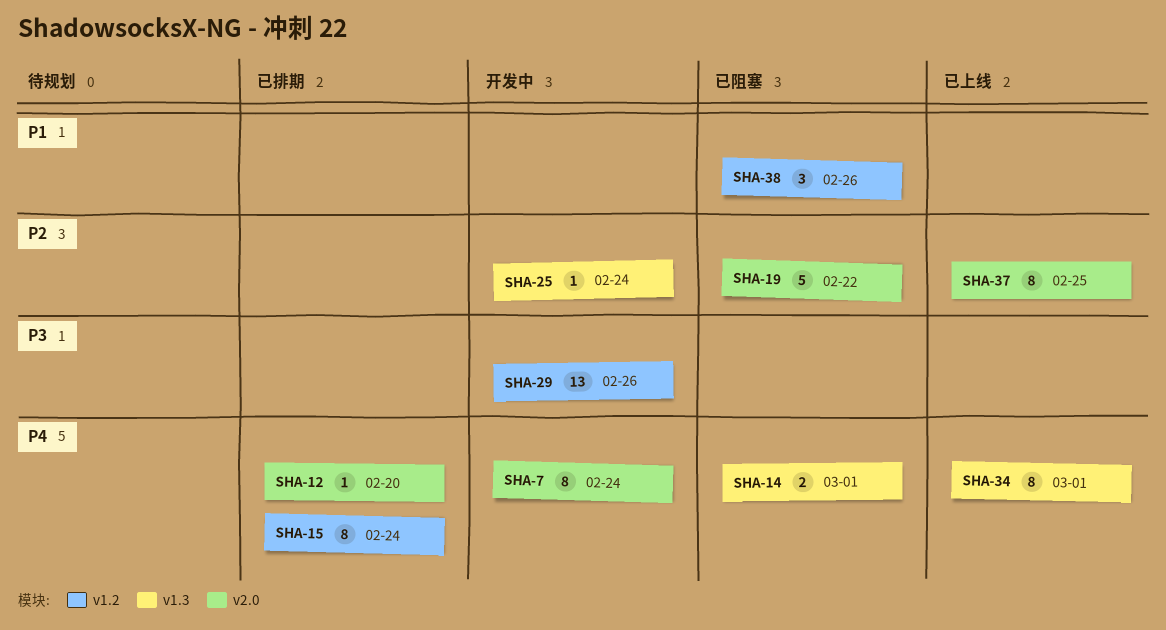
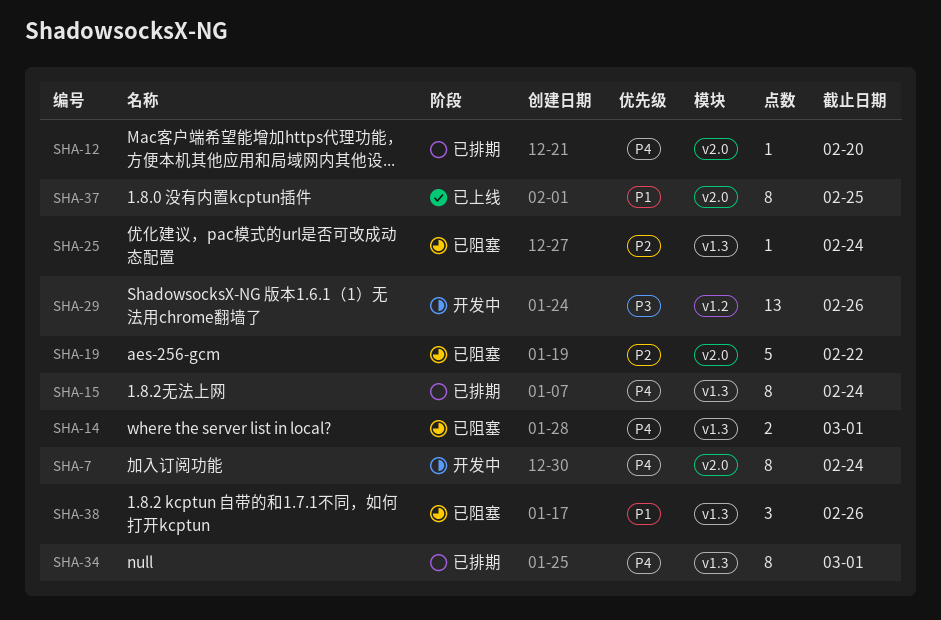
SHA-15, label: v1.2 -> v1.3
SHA-25, status: 开发中 -> 已阻塞
SHA-34, status: 已上线 -> 已排期
SHA-37, priority: P2 -> P1
SHA-38, label: v1.2 -> v1.3

